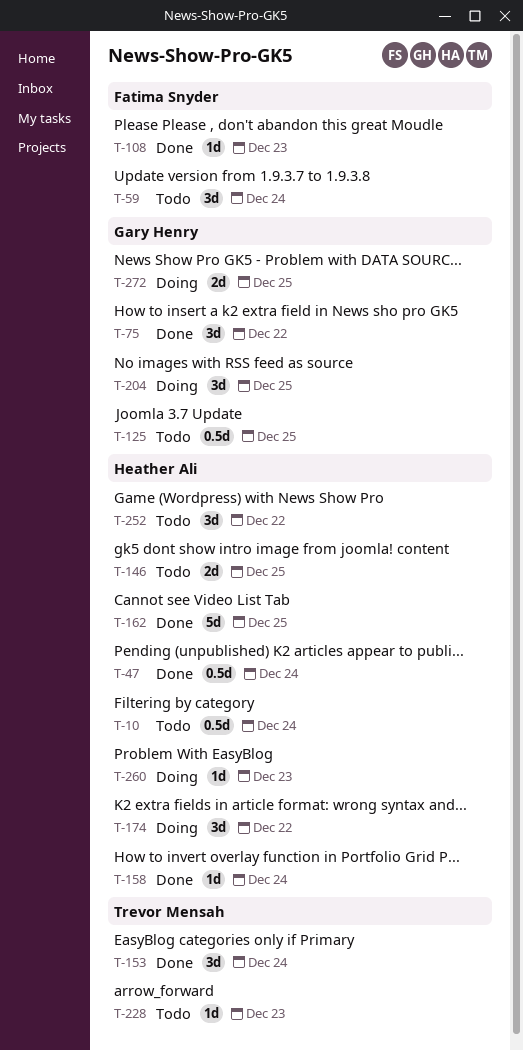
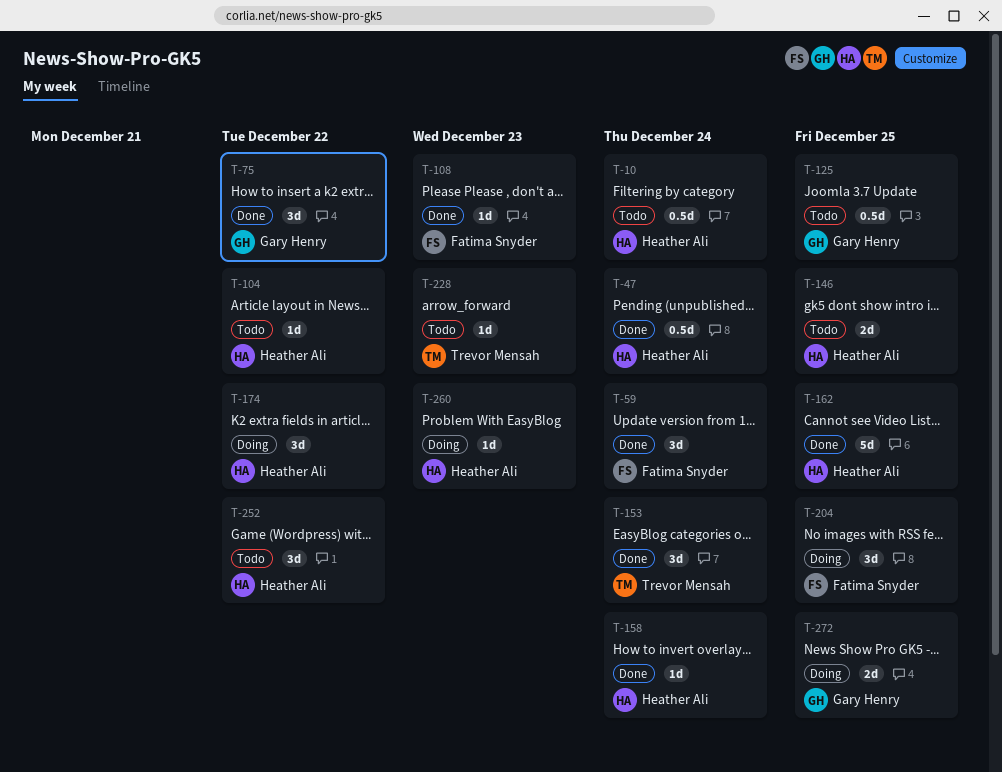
T-59, status: Todo -> Done
T-104: none -> present
T-204, owner: Gary Henry -> Fatima Snyder

